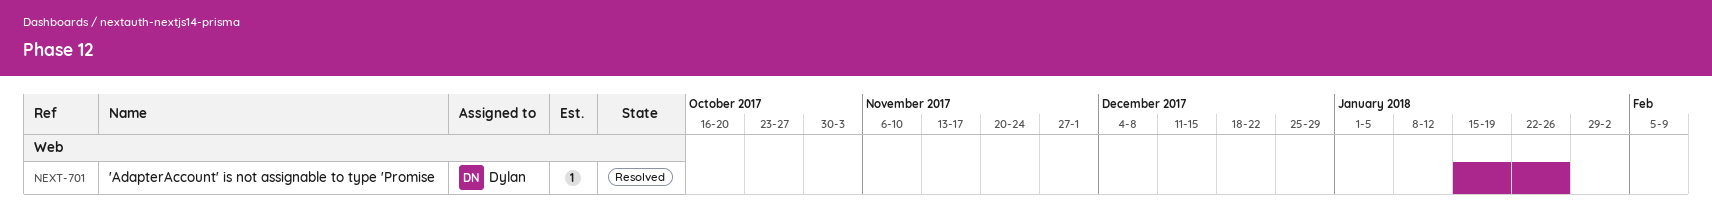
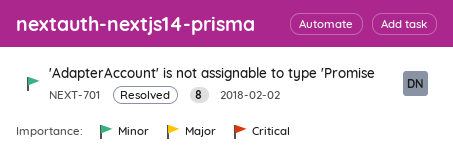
NEXT-701, estimate: 1 -> 8
NEXT-701, due: Jan 26 -> Feb 2

